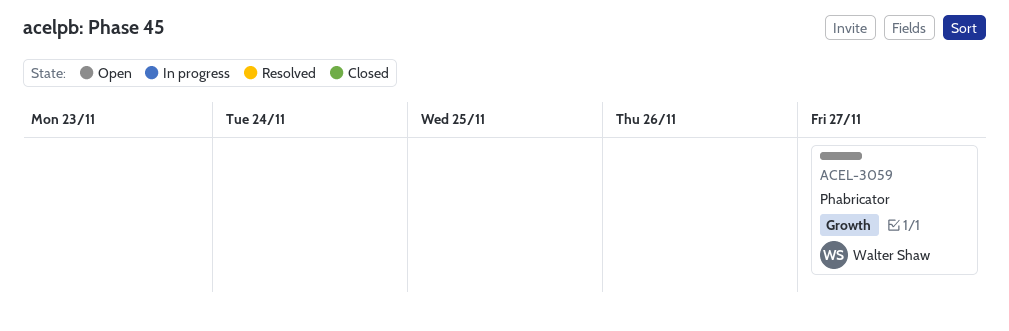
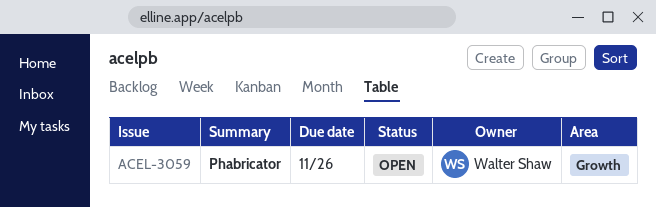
ACEL-3059, due: Nov 27 -> Nov 26

